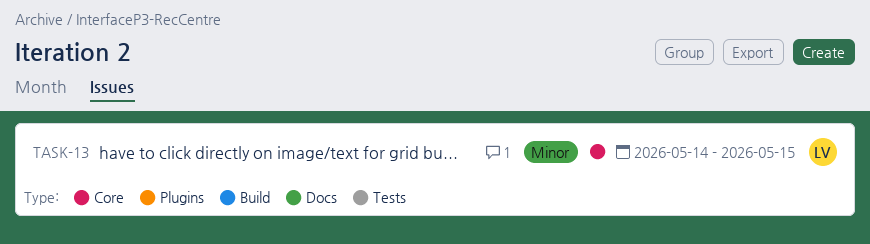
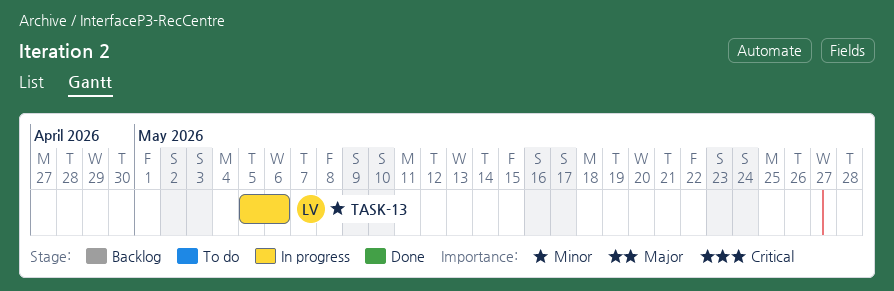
TASK-13, start: May 14 -> May 5
TASK-13, due: May 15 -> May 6

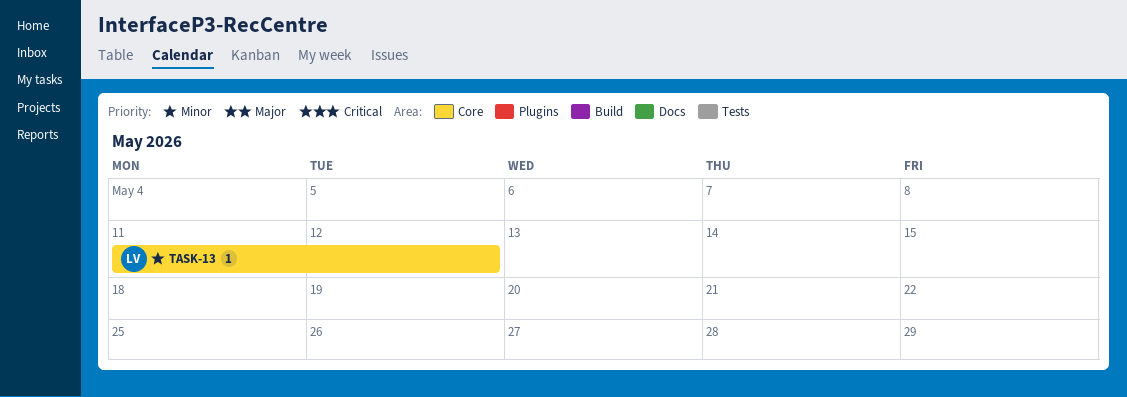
TASK-13, start: May 5 -> May 11
TASK-13, due: May 6 -> May 12

